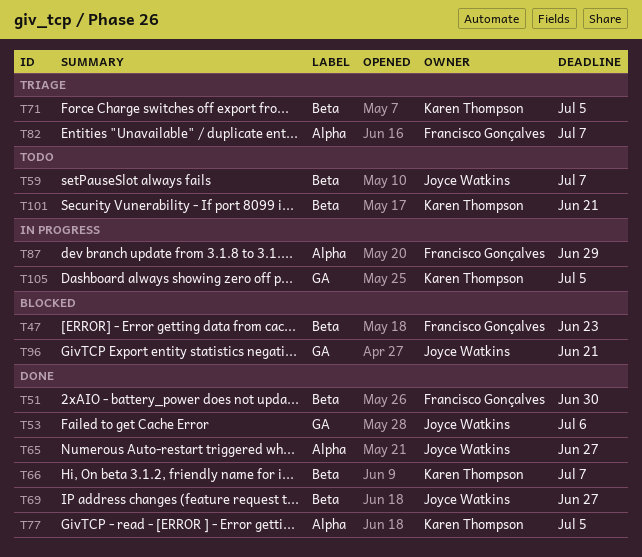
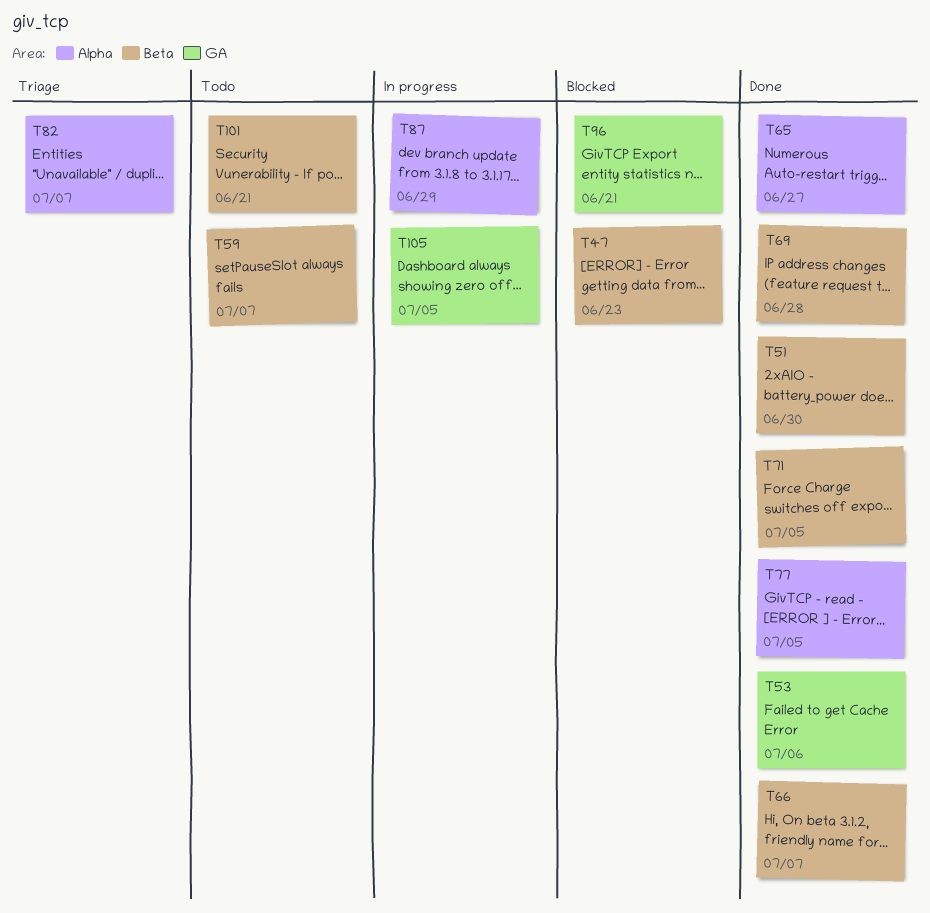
T69, due: Jun 27 -> Jun 28
T71, status: Triage -> Done

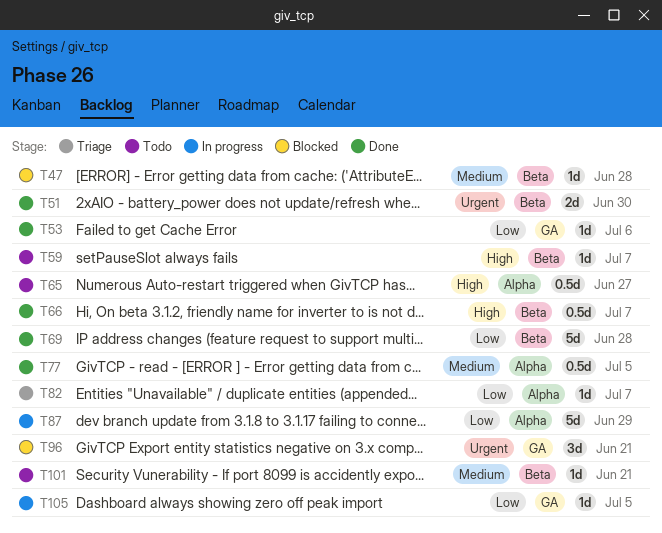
T47, due: Jun 23 -> Jun 28
T65, status: Done -> Todo
T71: present -> none

